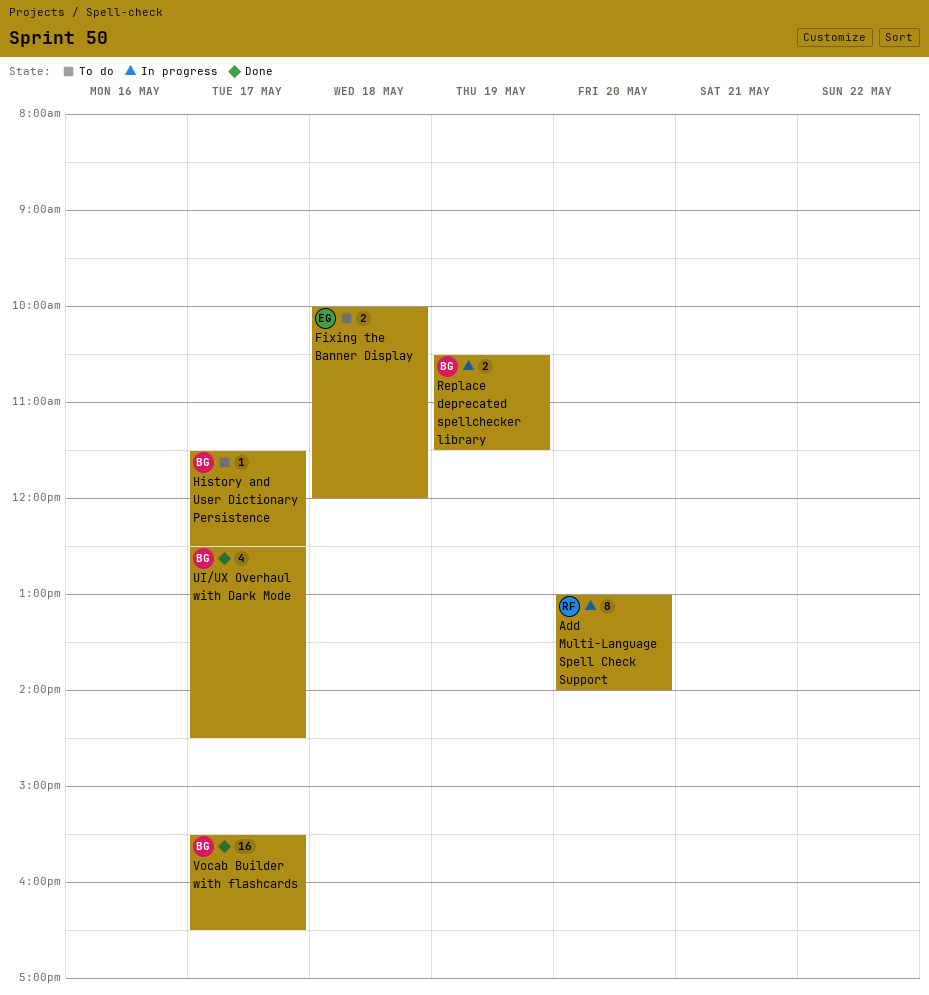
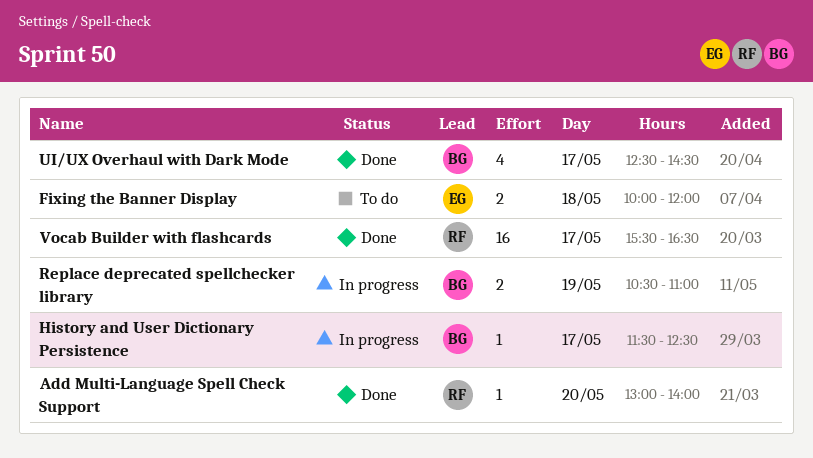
Add Multi-Language Spell Check Support, status: In progress -> Done
Add Multi-Language Spell Check Support, estimate: 8 -> 1
History and User Dictionary Persistence, status: To do -> In progress
Replace deprecated spellchecker library, ends: 11:30 -> 11:00
Vocab Builder with flashcards, owner: BG -> RF

